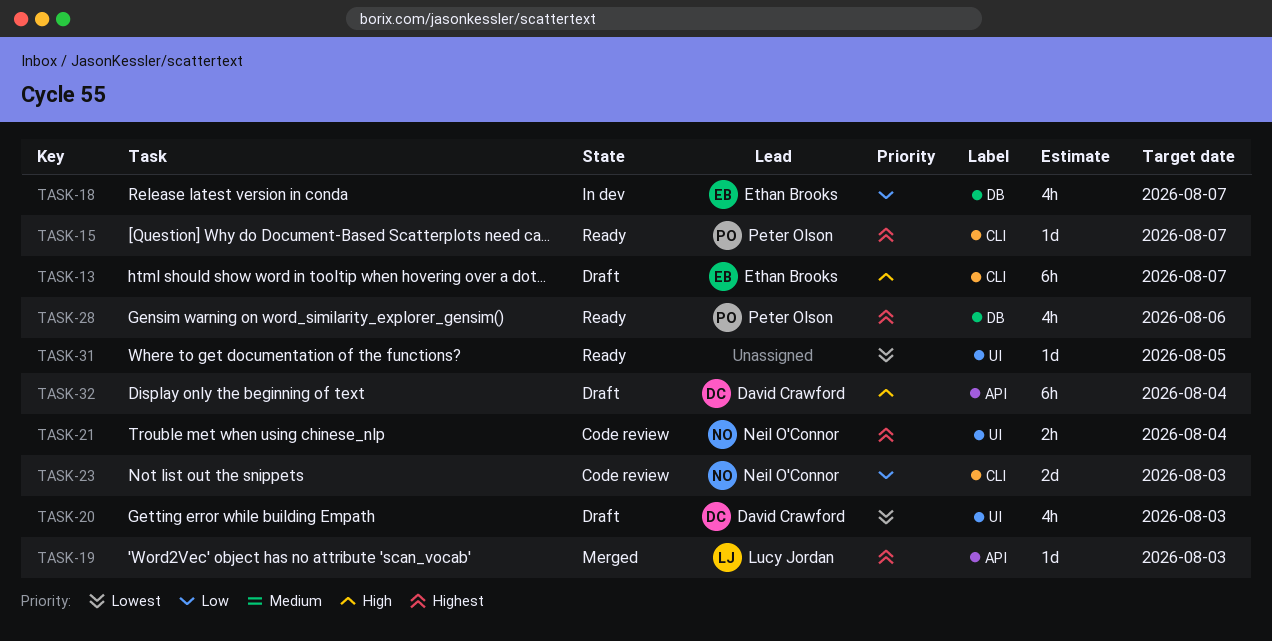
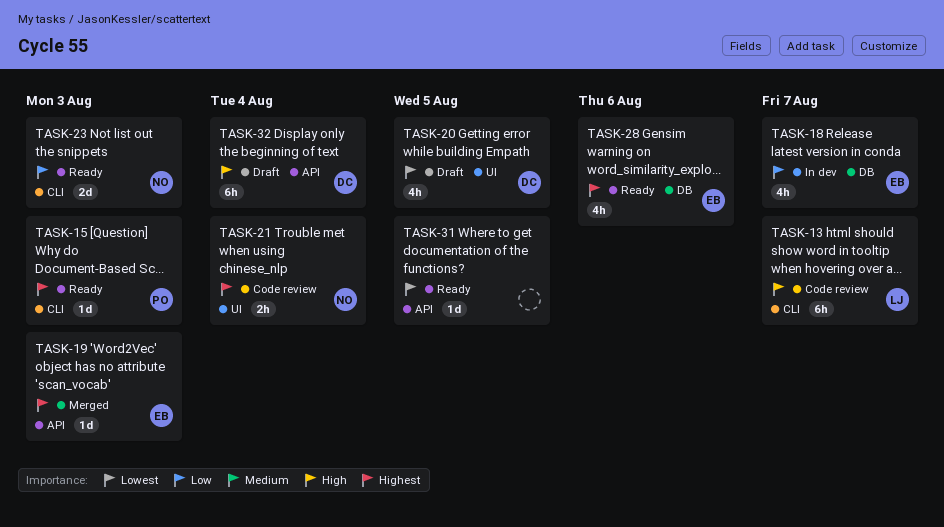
TASK-13, status: Draft -> Code review
TASK-13, owner: Ethan Brooks -> Lucy Jordan
TASK-15, due: Aug 7 -> Aug 3
TASK-19, owner: Lucy Jordan -> Ethan Brooks
TASK-20, due: Aug 3 -> Aug 5
TASK-23, status: Code review -> Ready
TASK-28, owner: Peter Olson -> Ethan Brooks
TASK-31, label: UI -> API

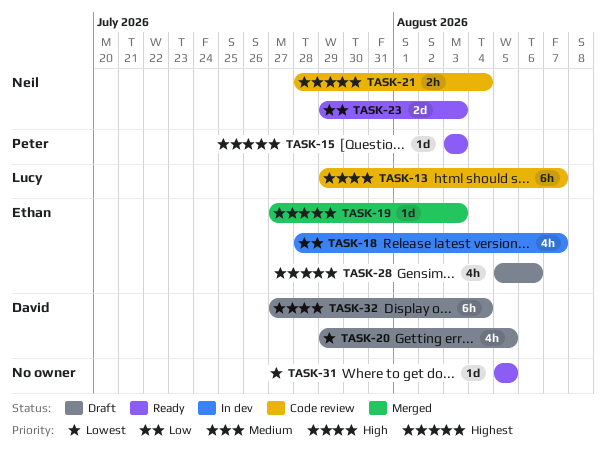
TASK-28, status: Ready -> Draft

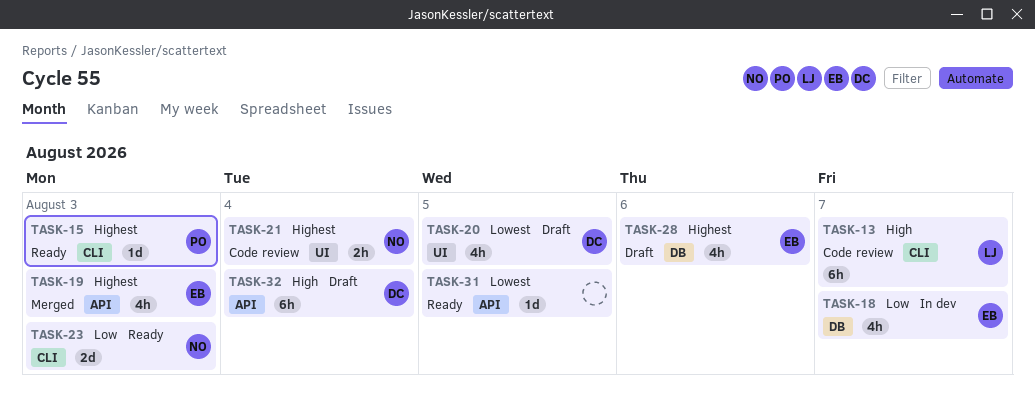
TASK-19, estimate: 1d -> 4h

